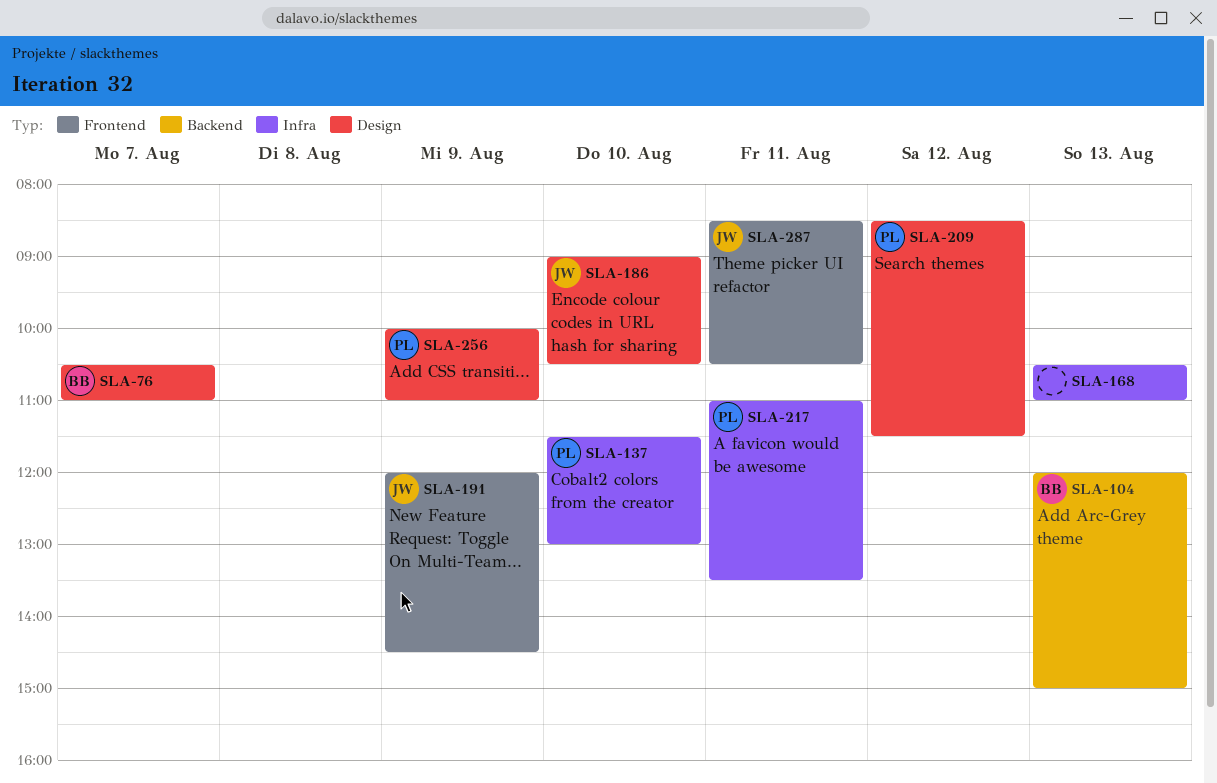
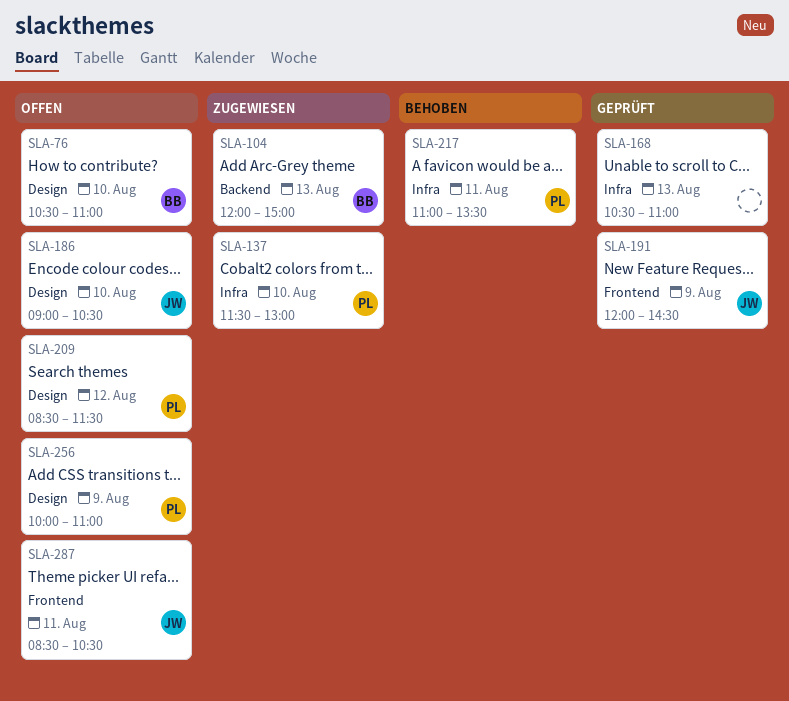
SLA-76, day: Aug 7 -> Aug 10

